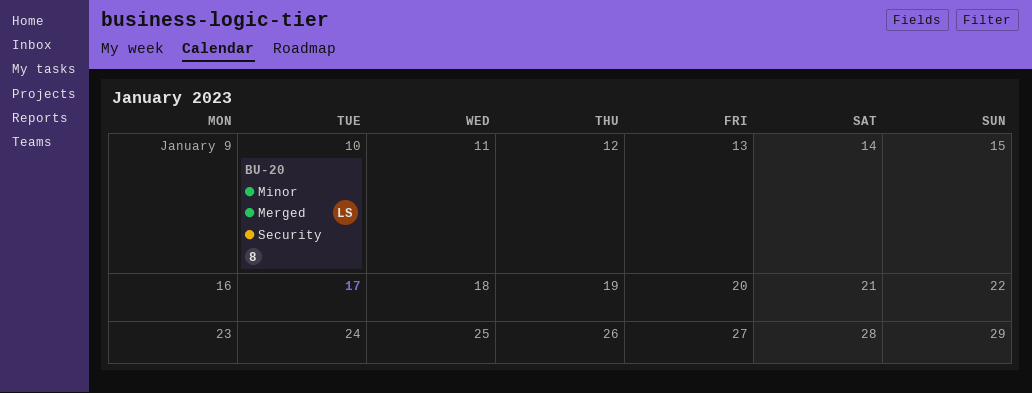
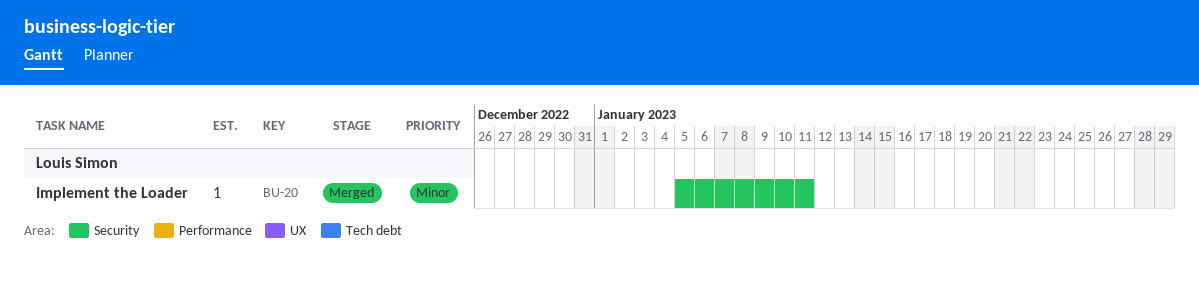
BU-20, estimate: 8 -> 1
BU-20, due: Jan 10 -> Jan 11

